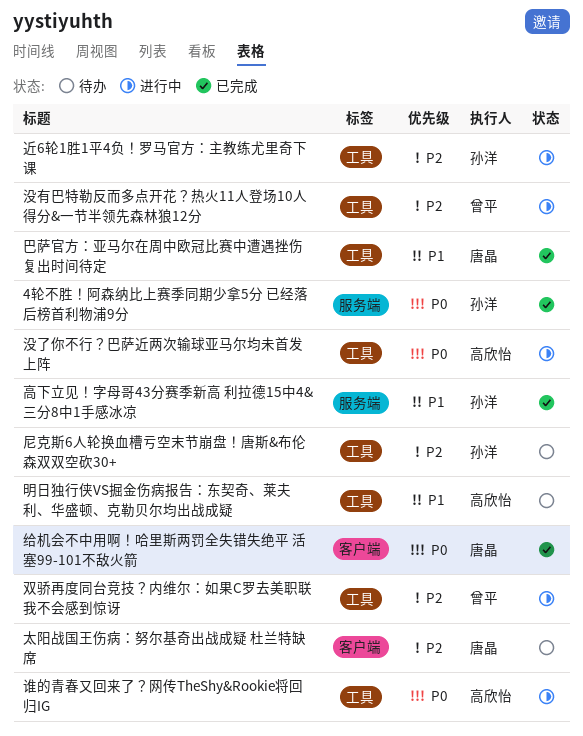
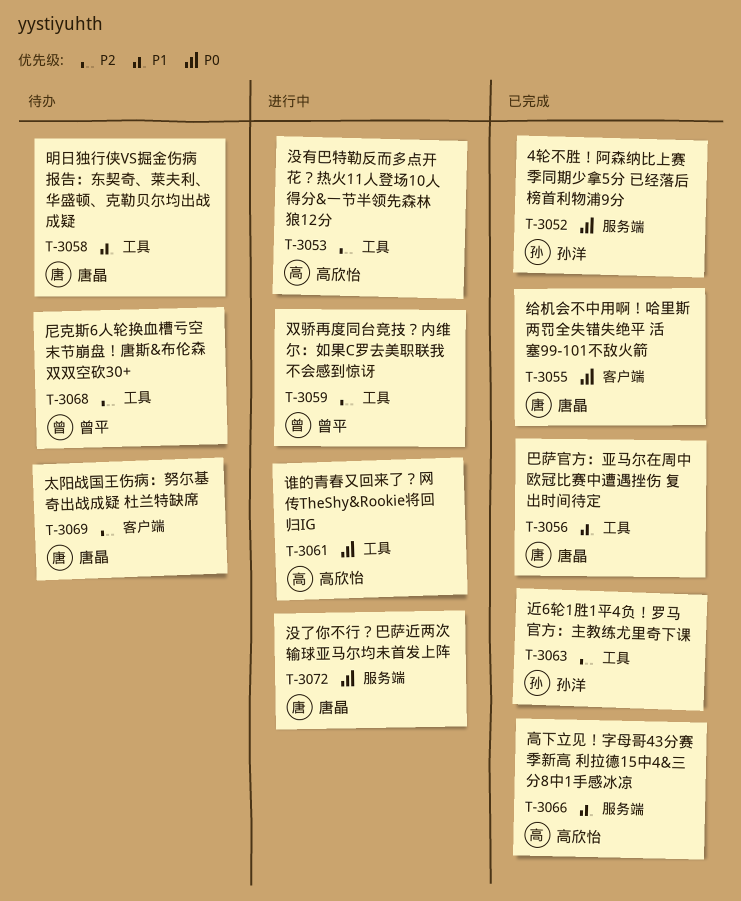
尼克斯6人轮换血槽亏空末节崩盘！唐斯&布伦森双双空砍30+, owner: 孙洋 -> 曾平
明日独行侠VS掘金伤病报告：东契奇、莱夫利、华盛顿、克勒贝尔均出战成疑, owner: 高欣怡 -> 唐晶
没了你不行？巴萨近两次输球亚马尔均未首发上阵, owner: 高欣怡 -> 唐晶
没了你不行？巴萨近两次输球亚马尔均未首发上阵, label: 工具 -> 服务端
没有巴特勒反而多点开花？热火11人登场10人得分&一节半领先森林狼12分, owner: 曾平 -> 高欣怡
近6轮1胜1平4负！罗马官方：主教练尤里奇下课, status: 进行中 -> 已完成
高下立见！字母哥43分赛季新高 利拉德15中4&三分8中1手感冰凉, owner: 孙洋 -> 高欣怡

